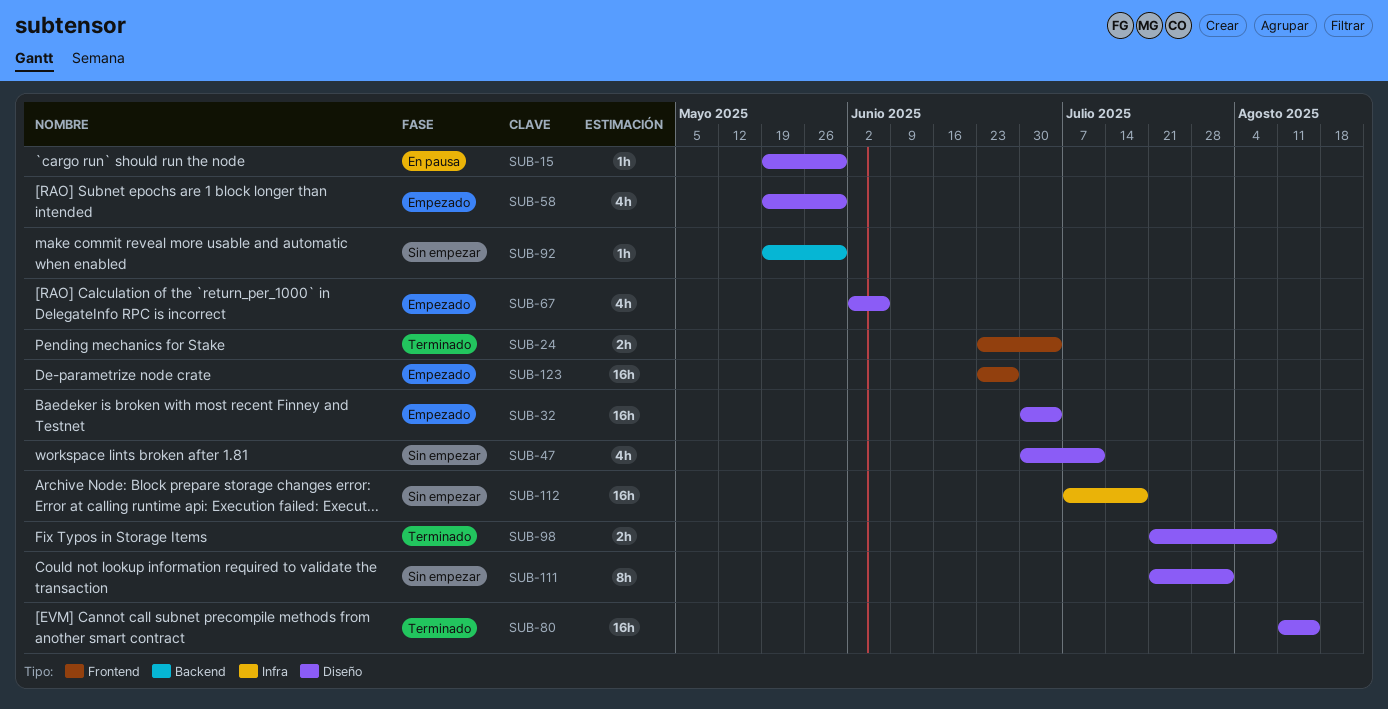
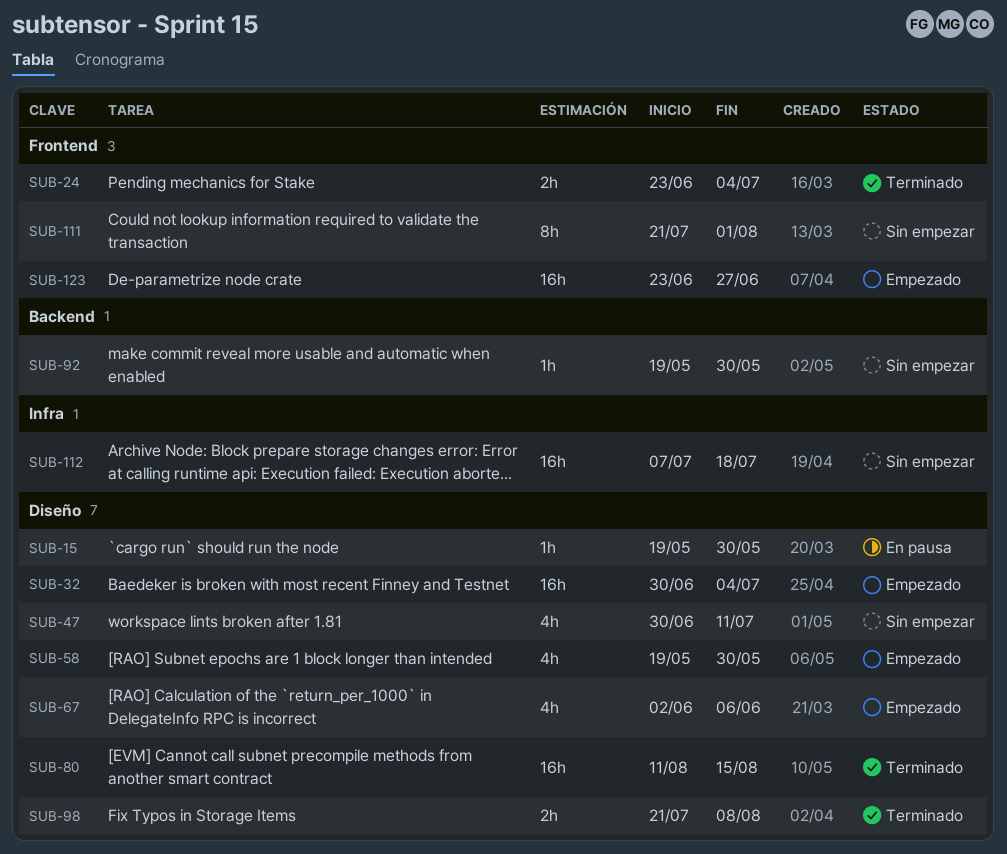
SUB-111, label: Diseño -> Frontend

